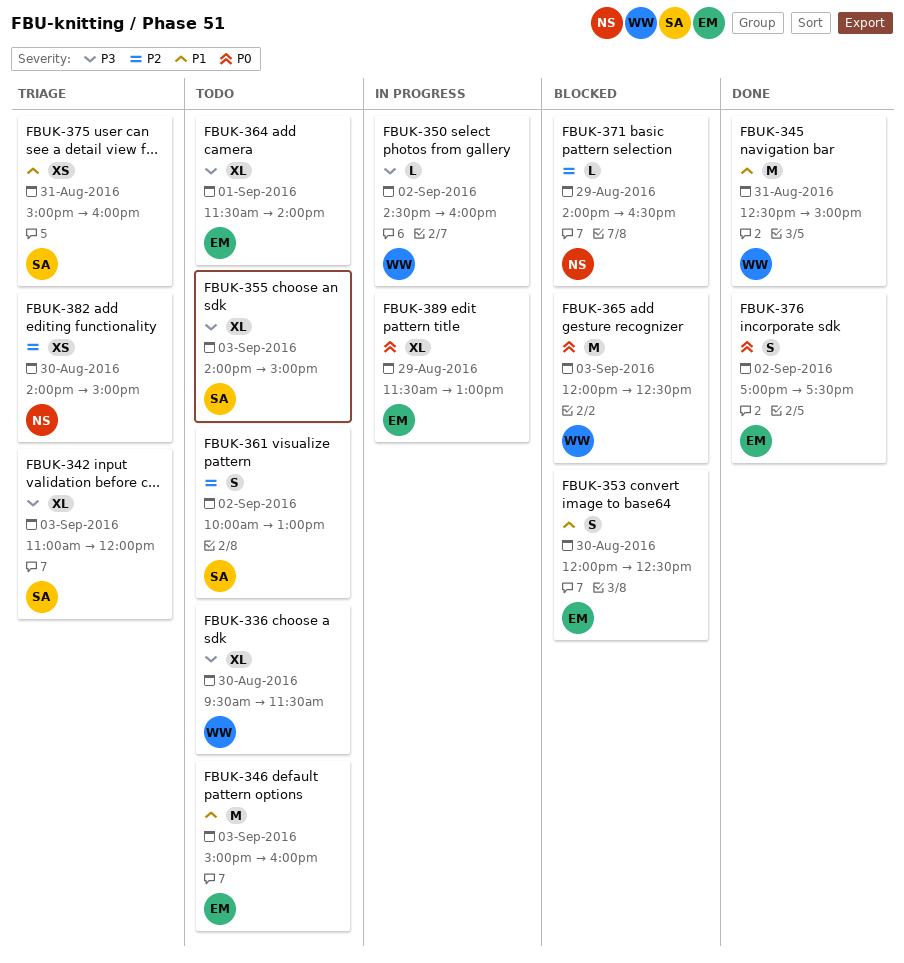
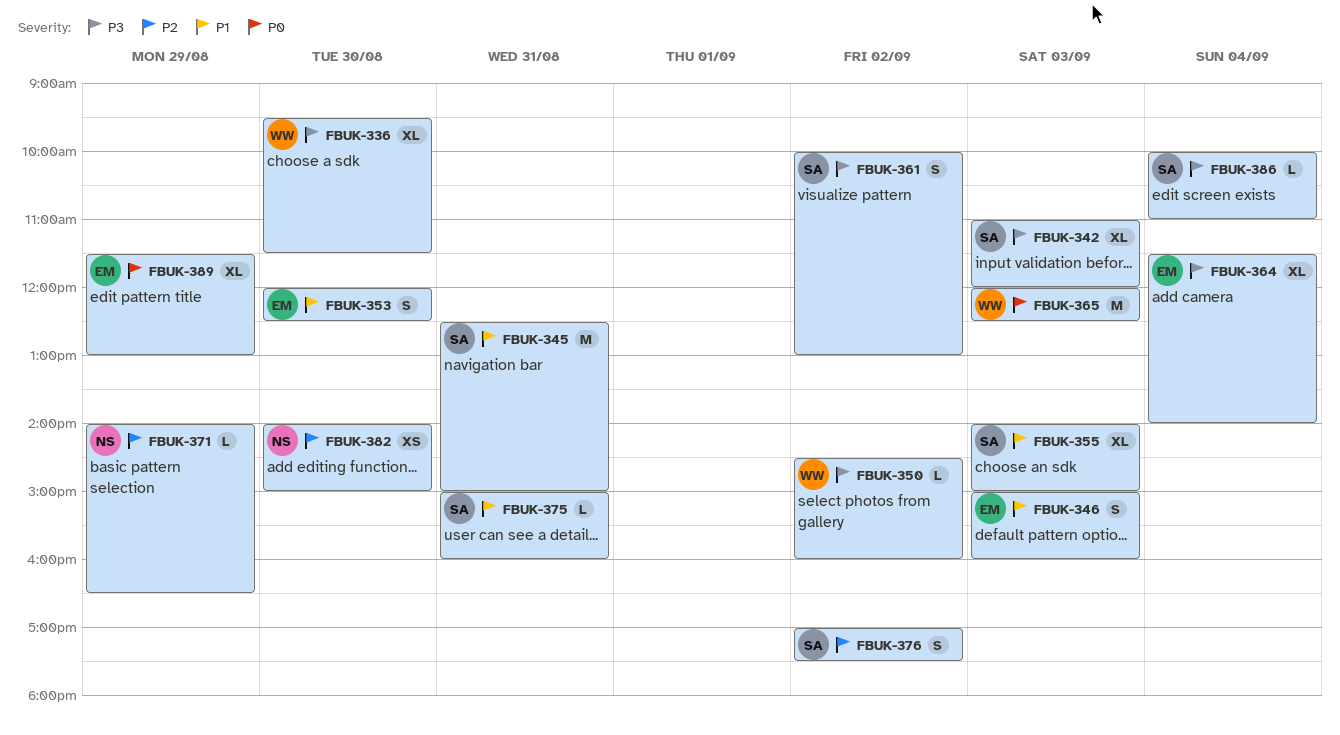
FBUK-345, owner: WW -> SA
FBUK-346, estimate: M -> S
FBUK-355, priority: P3 -> P1
FBUK-361, priority: P2 -> P3
FBUK-364, day: Sep 1 -> Sep 4
FBUK-375, estimate: XS -> L
FBUK-376, owner: EM -> SA
FBUK-376, priority: P0 -> P2
FBUK-386: none -> present

